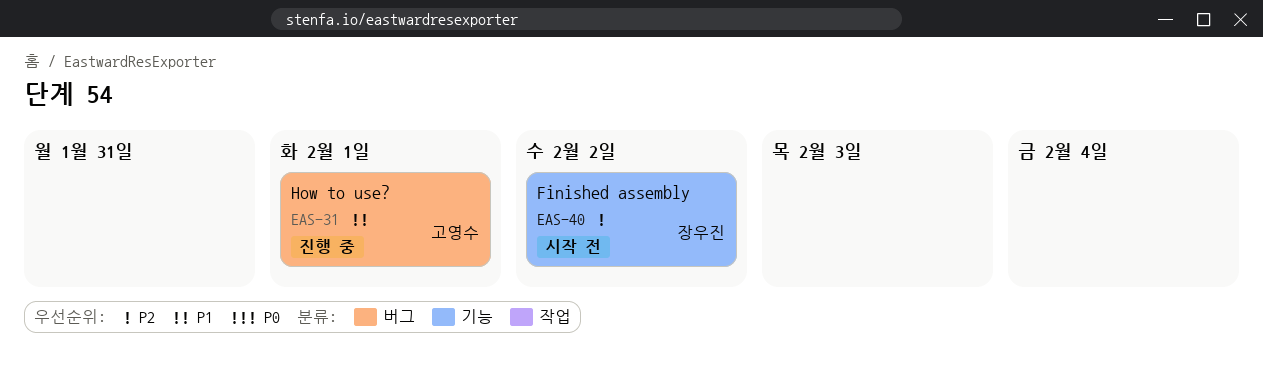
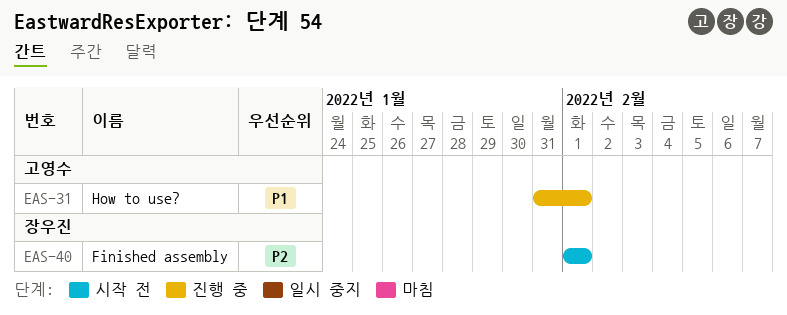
EAS-40, due: Feb 2 -> Feb 1

